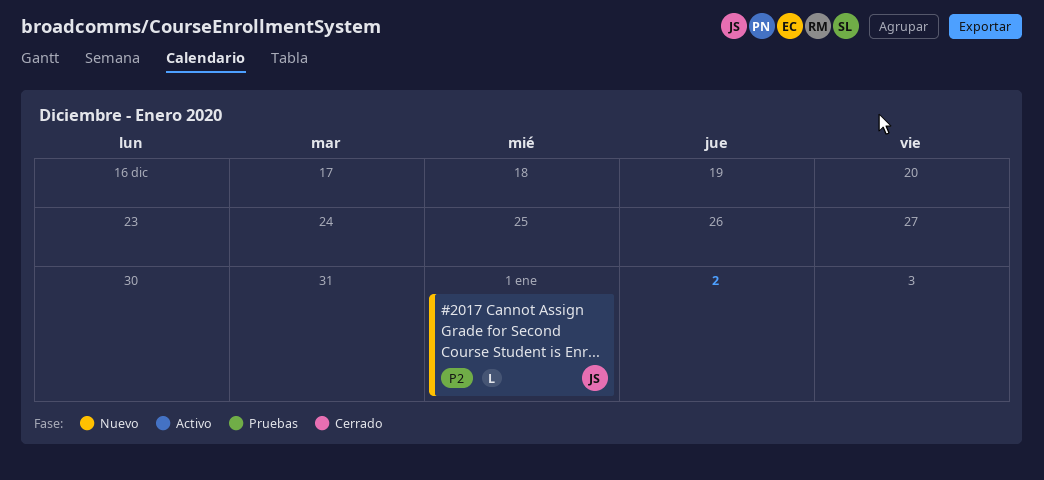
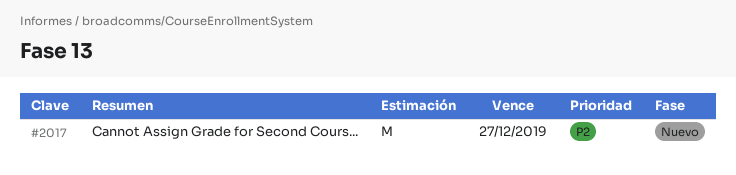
#2017, estimate: L -> M
#2017, due: Jan 1 -> Dec 27

